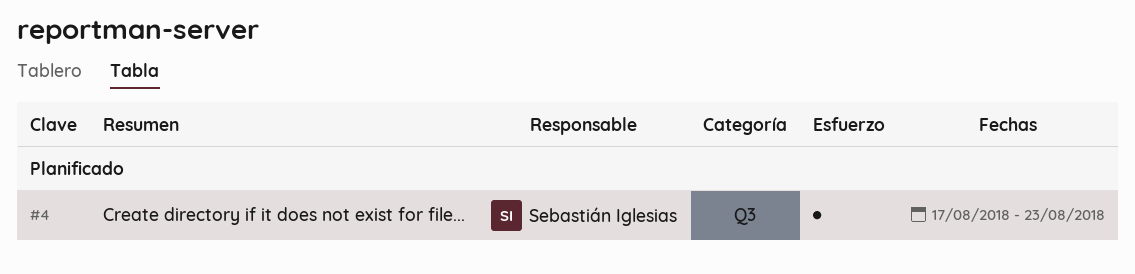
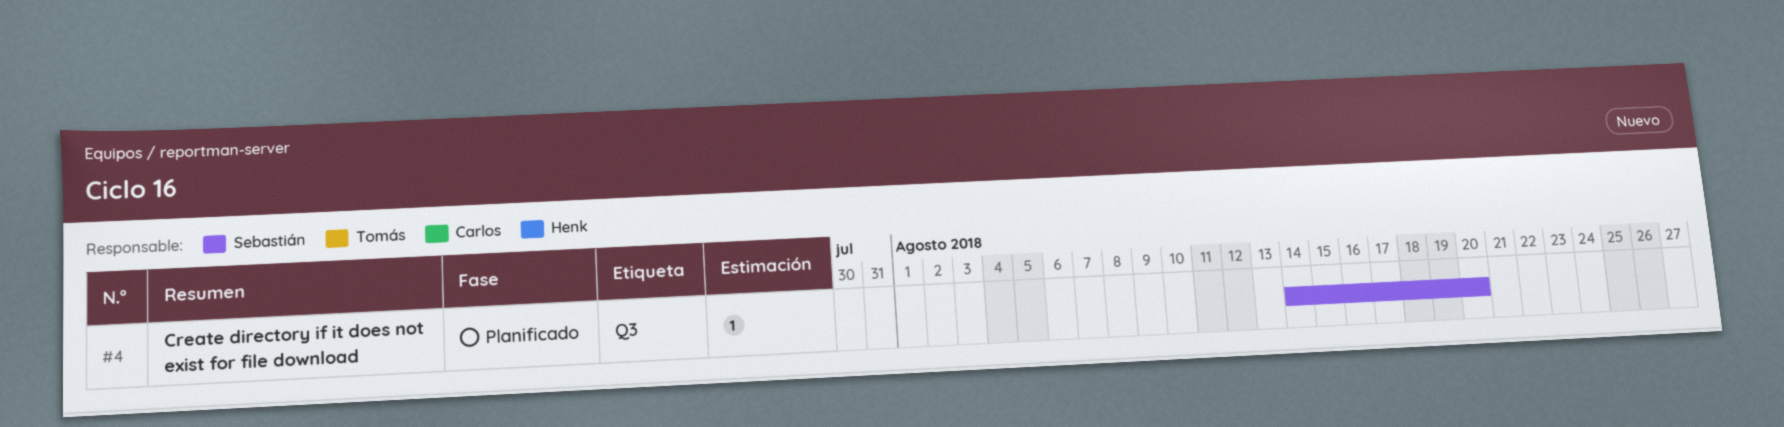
#4, start: Aug 17 -> Aug 14
#4, due: Aug 23 -> Aug 20

